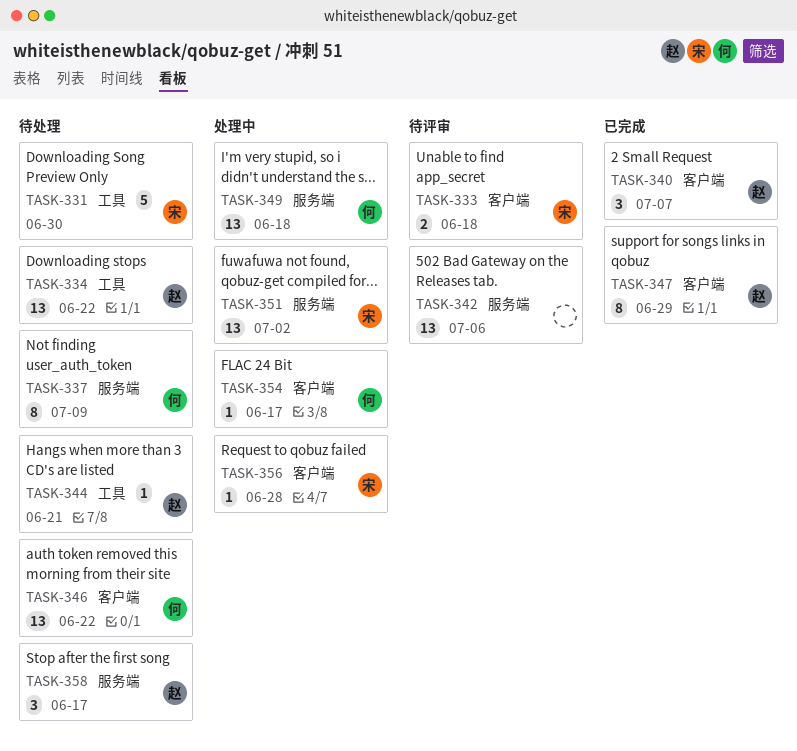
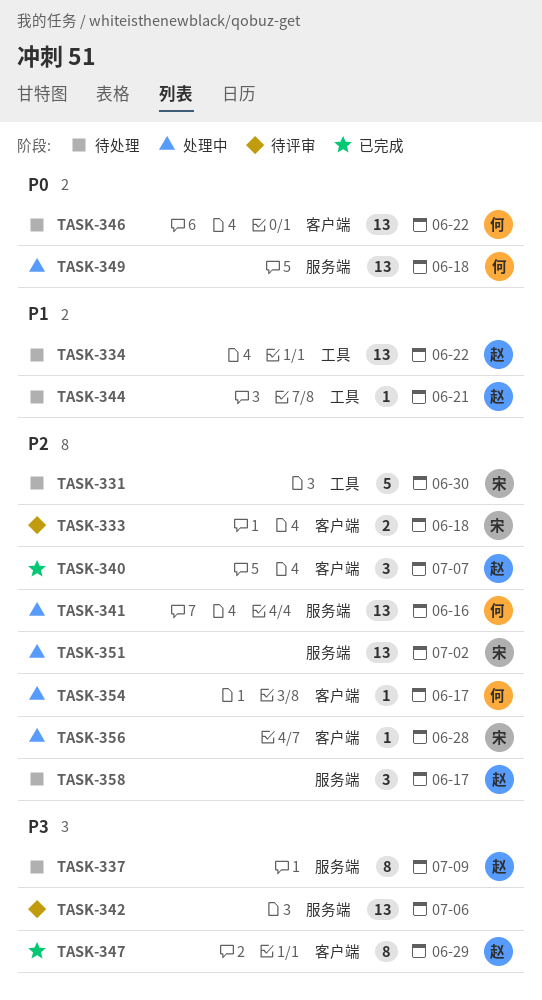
TASK-337, owner: 何 -> 赵
TASK-341: none -> present

